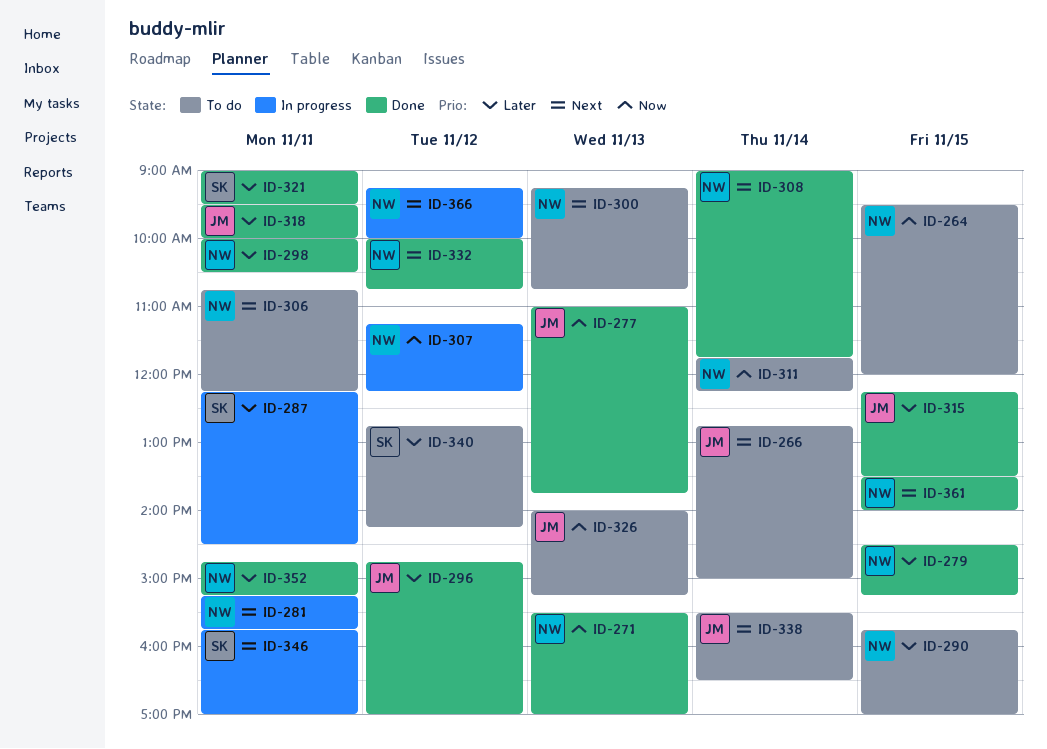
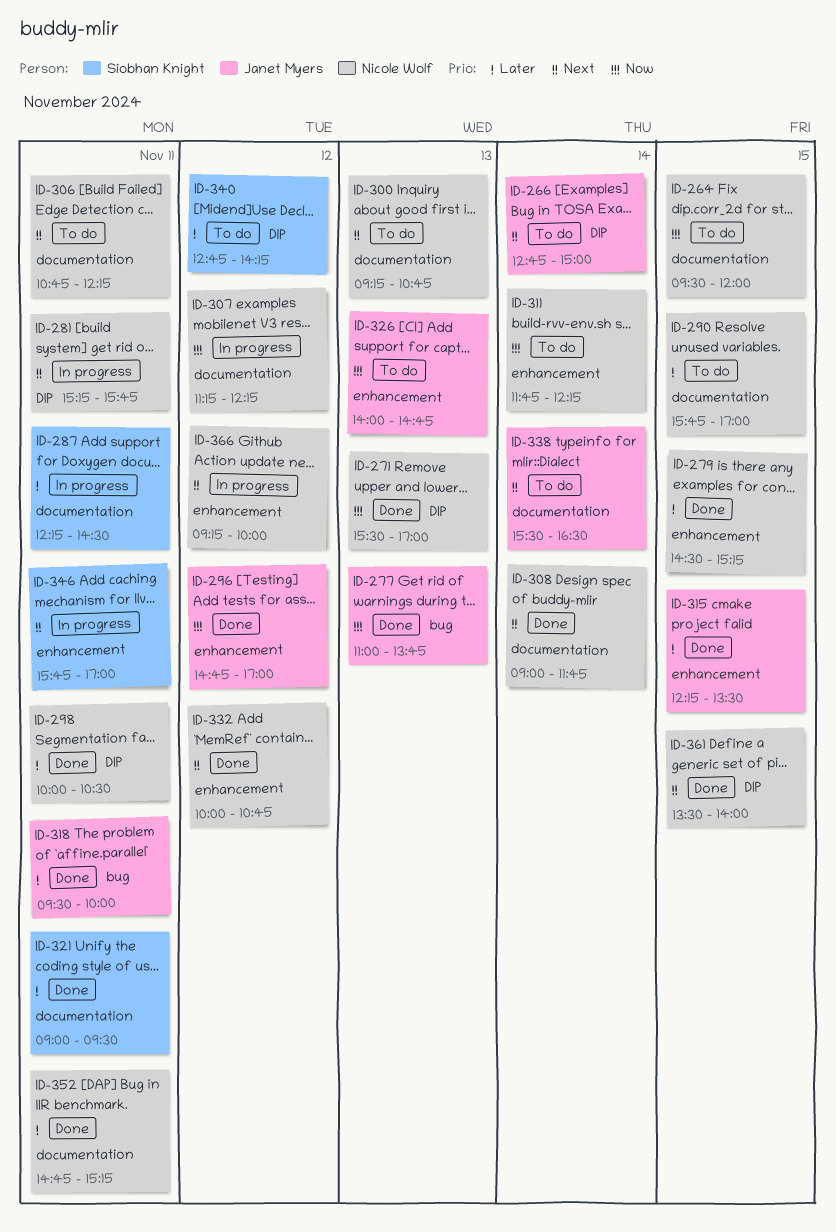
ID-296, priority: Later -> Now
ID-326, ends: 15:15 -> 14:45

